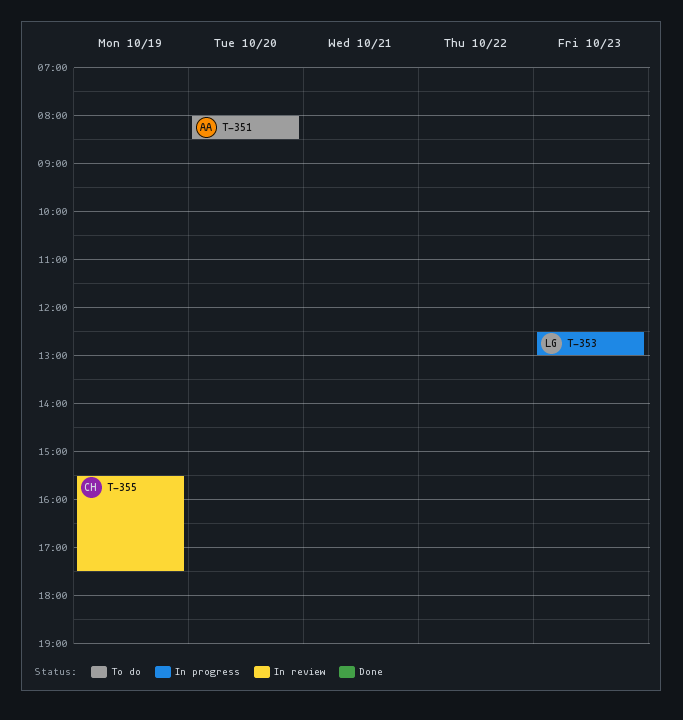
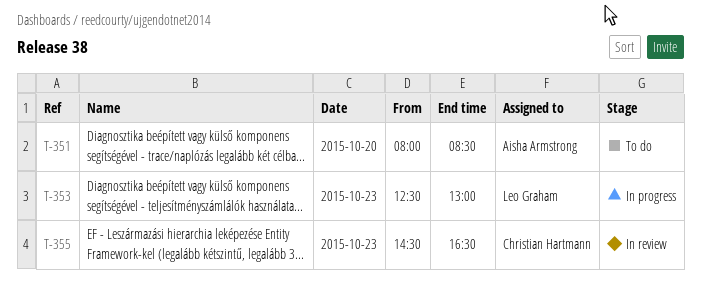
T-355, day: Oct 19 -> Oct 23
T-355, begins: 15:30 -> 14:30
T-355, ends: 17:30 -> 16:30

